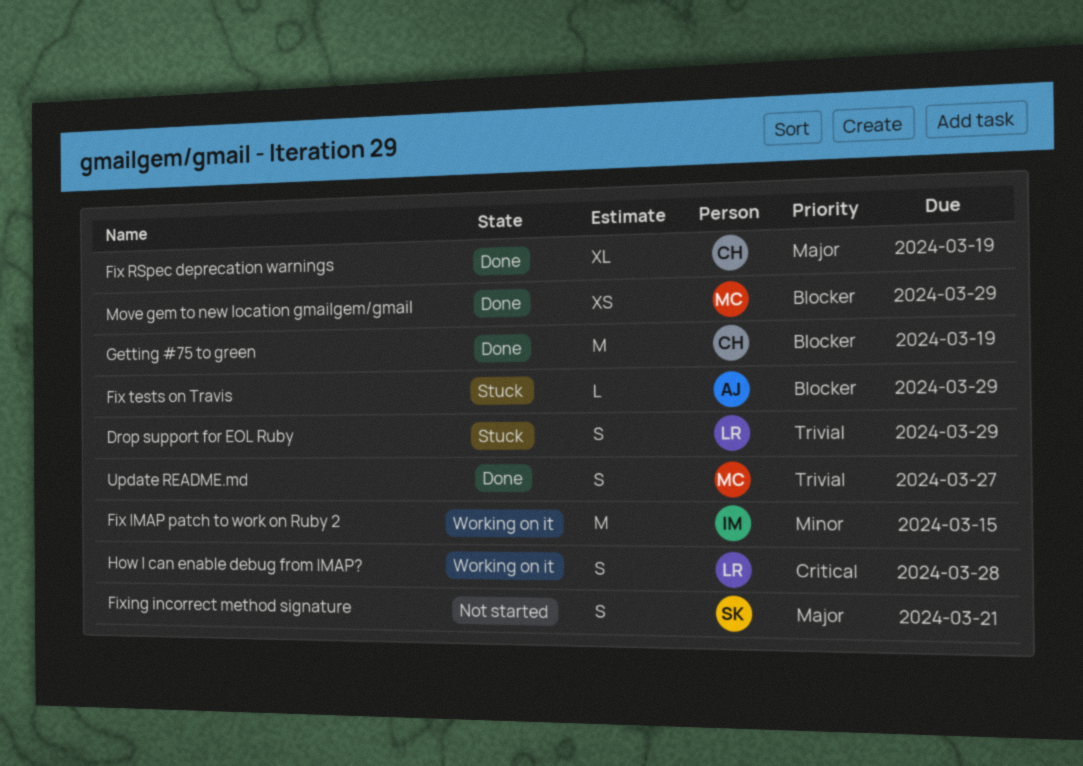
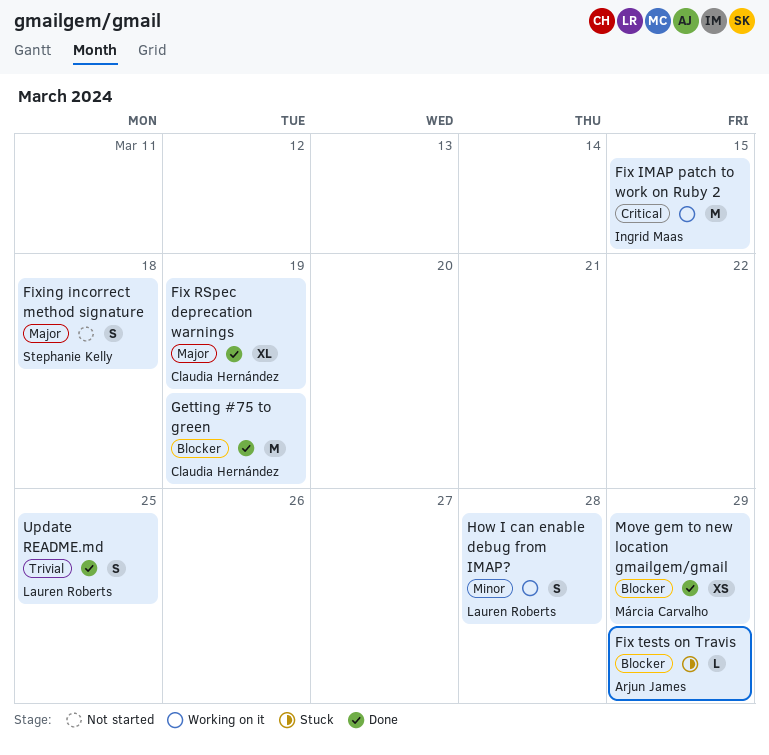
Drop support for EOL Ruby: present -> none
Fix IMAP patch to work on Ruby 2, priority: Minor -> Critical
Fixing incorrect method signature, due: Mar 21 -> Mar 18
How I can enable debug from IMAP?, priority: Critical -> Minor
Update README.md, owner: Márcia Carvalho -> Lauren Roberts
Update README.md, due: Mar 27 -> Mar 25

